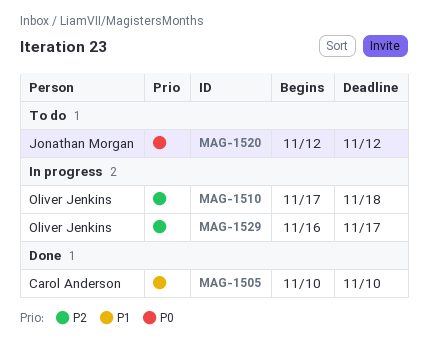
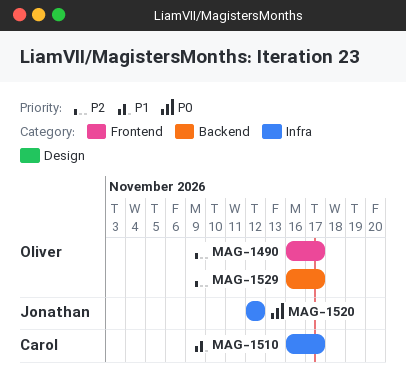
MAG-1490: none -> present
MAG-1505: present -> none
MAG-1510, owner: Oliver Jenkins -> Carol Anderson
MAG-1510, priority: P2 -> P1
MAG-1510, start: Nov 17 -> Nov 16
MAG-1510, due: Nov 18 -> Nov 17

